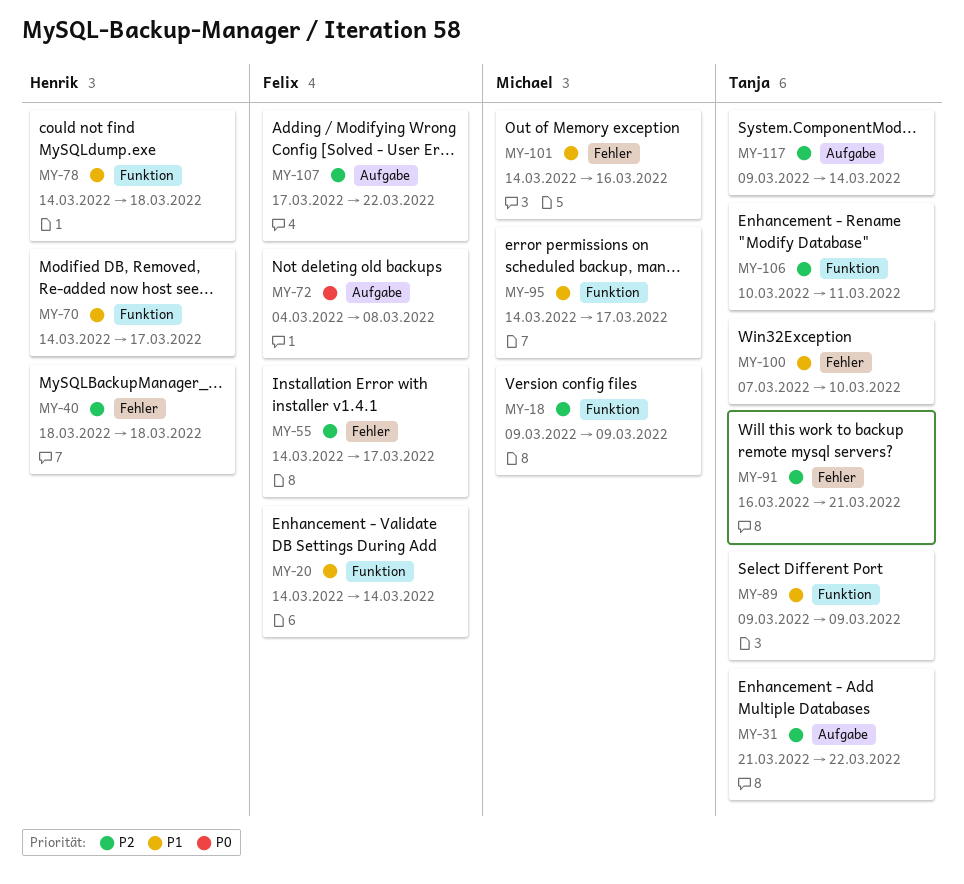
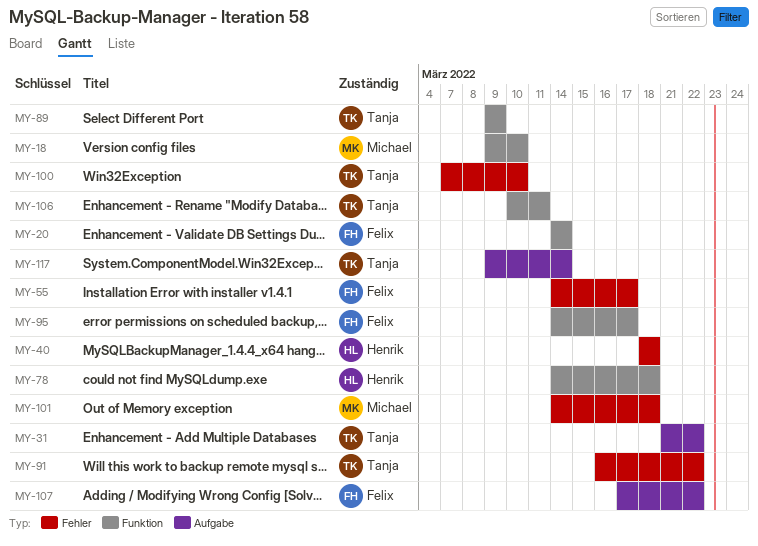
MY-18, due: Mar 9 -> Mar 10
MY-70: present -> none
MY-72: present -> none
MY-91, due: Mar 21 -> Mar 22
MY-95, owner: Michael -> Felix
MY-101, due: Mar 16 -> Mar 18

